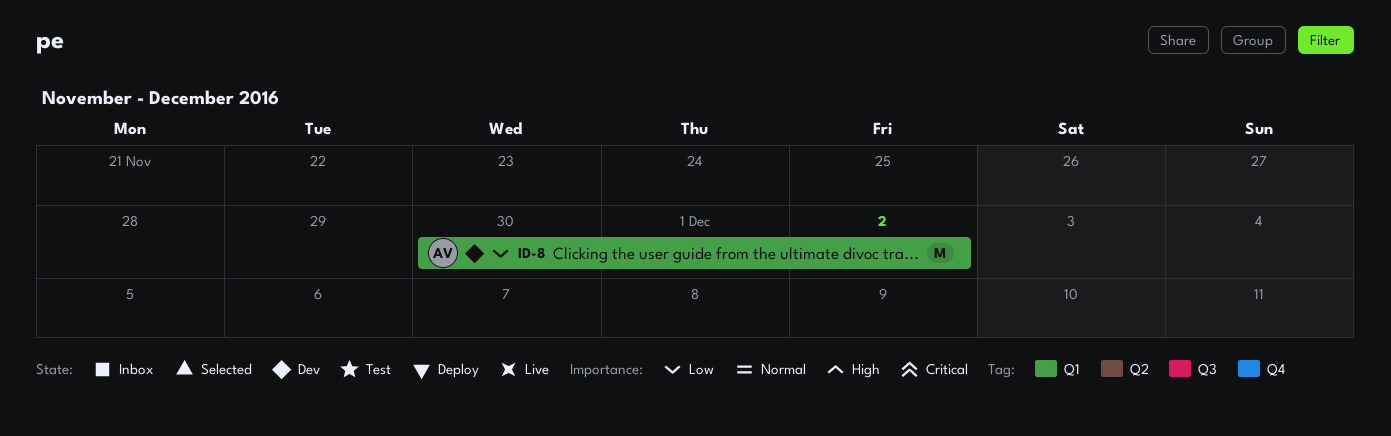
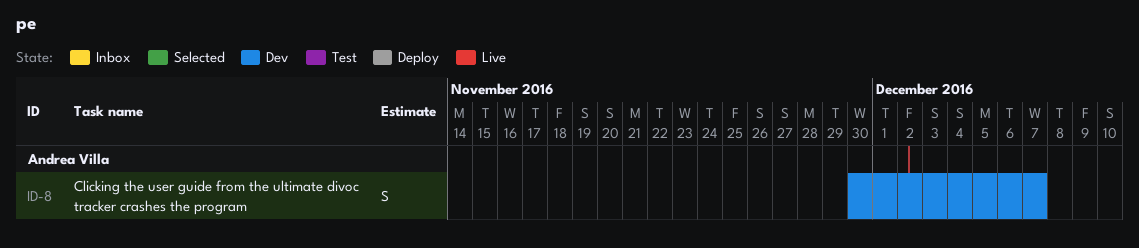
ID-8, estimate: M -> S
ID-8, due: Dec 2 -> Dec 7

